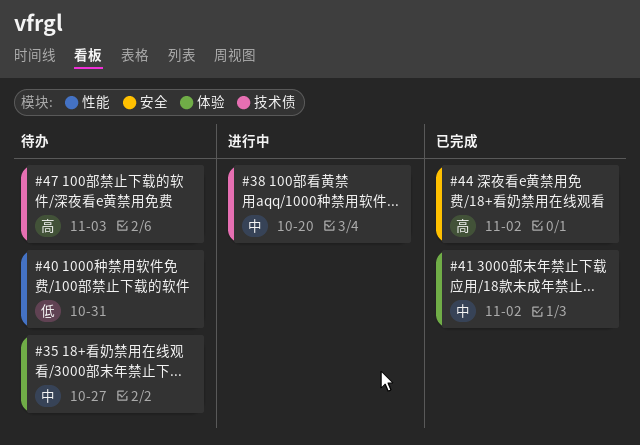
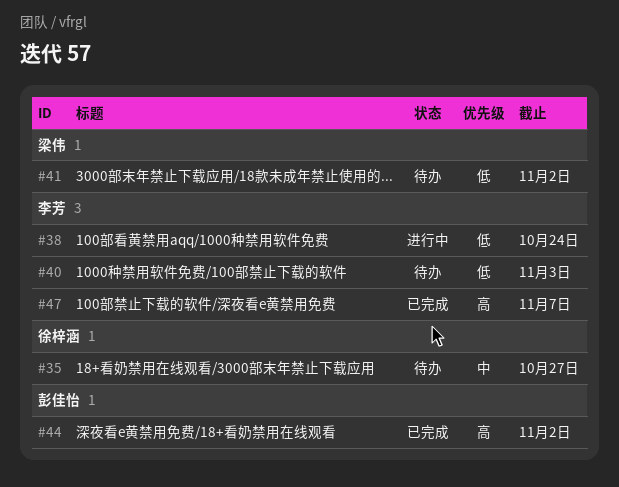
#38, priority: 中 -> 低
#38, due: Oct 20 -> Oct 24
#40, due: Oct 31 -> Nov 3
#41, status: 已完成 -> 待办
#41, priority: 中 -> 低
#47, status: 待办 -> 已完成
#47, due: Nov 3 -> Nov 7

